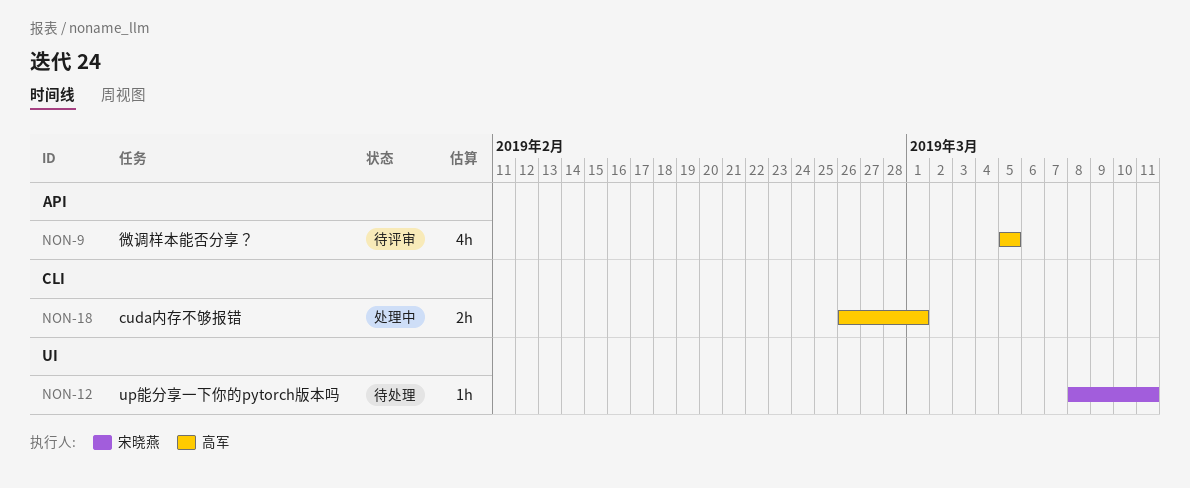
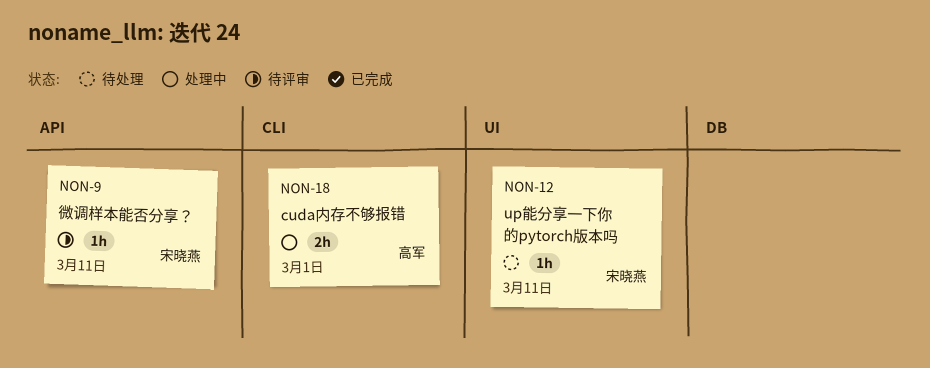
NON-9, owner: 高军 -> 宋晓燕
NON-9, estimate: 4h -> 1h
NON-9, due: Mar 5 -> Mar 11

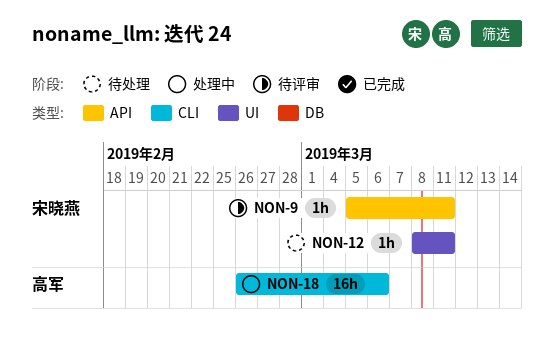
NON-18, estimate: 2h -> 16h
NON-18, due: Mar 1 -> Mar 6

